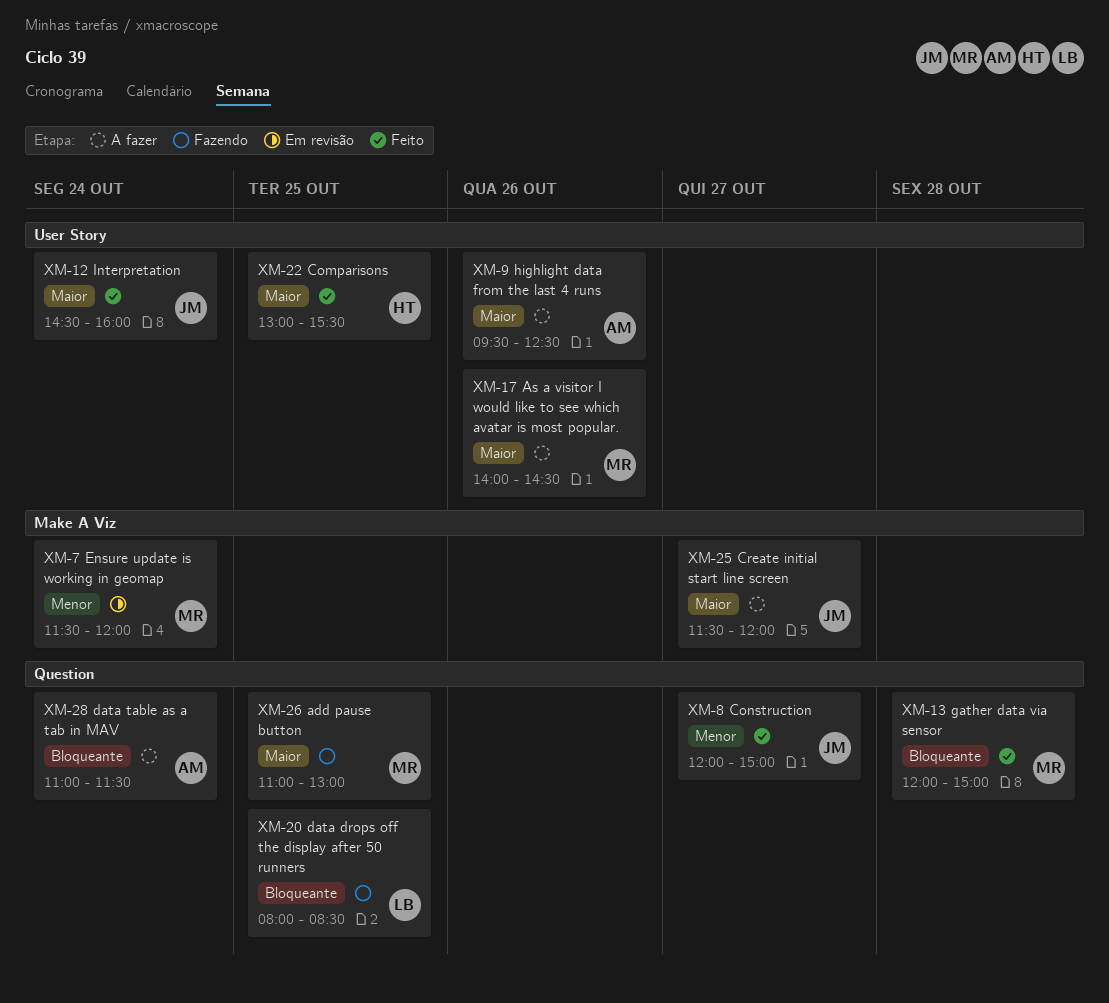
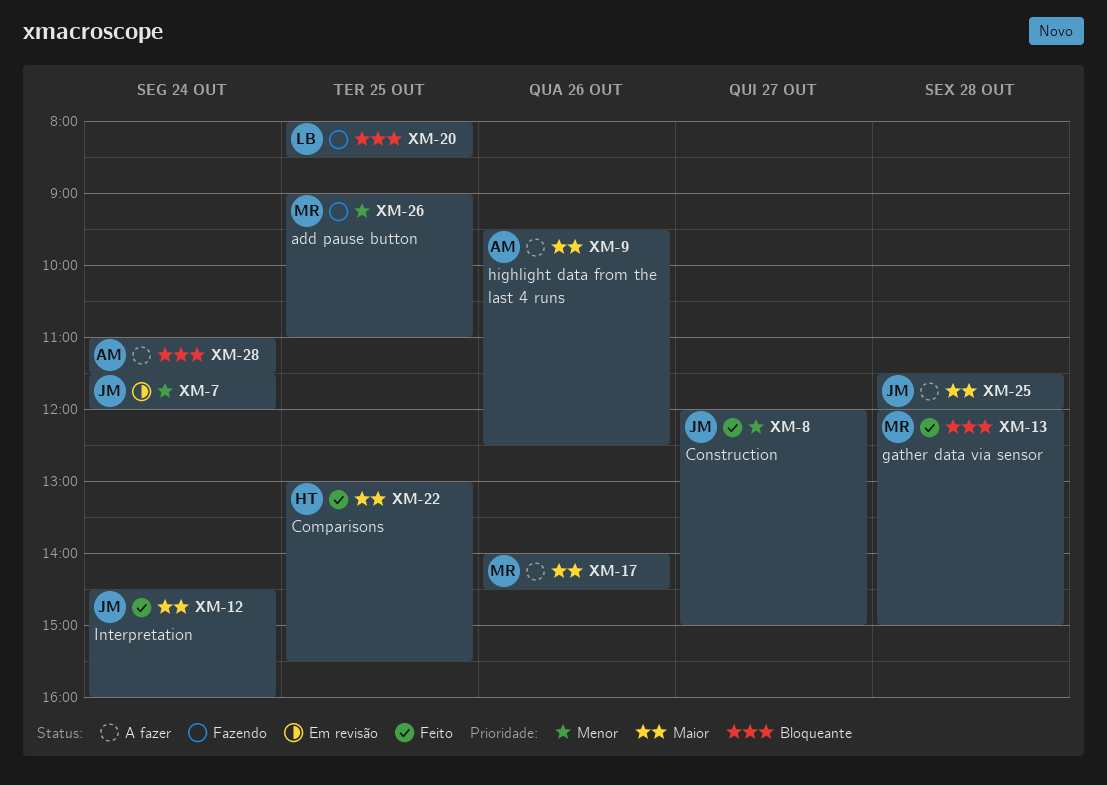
XM-7, owner: MR -> JM
XM-25, day: Oct 27 -> Oct 28
XM-26, priority: Maior -> Menor
XM-26, begins: 11:00 -> 09:00
XM-26, ends: 13:00 -> 11:00

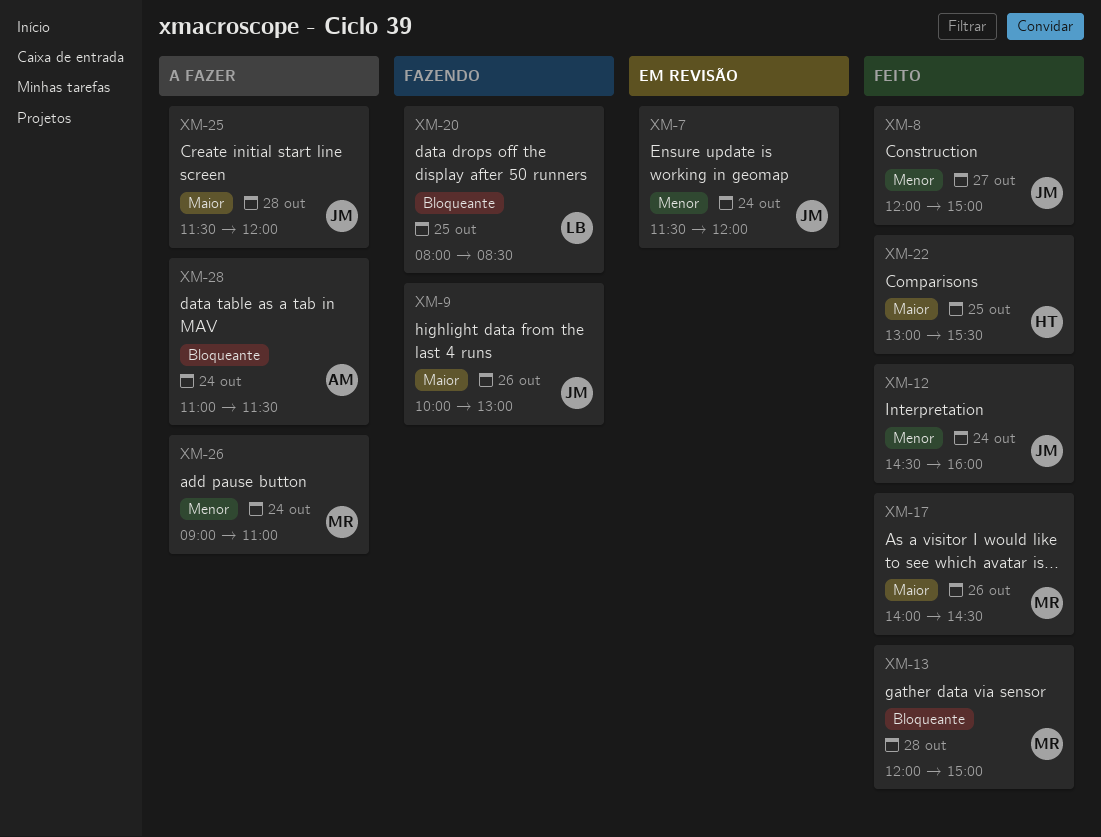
XM-9, status: A fazer -> Fazendo
XM-9, owner: AM -> JM
XM-9, begins: 09:30 -> 10:00
XM-9, ends: 12:30 -> 13:00
XM-12, priority: Maior -> Menor
XM-17, status: A fazer -> Feito
XM-26, status: Fazendo -> A fazer
XM-26, day: Oct 25 -> Oct 24

